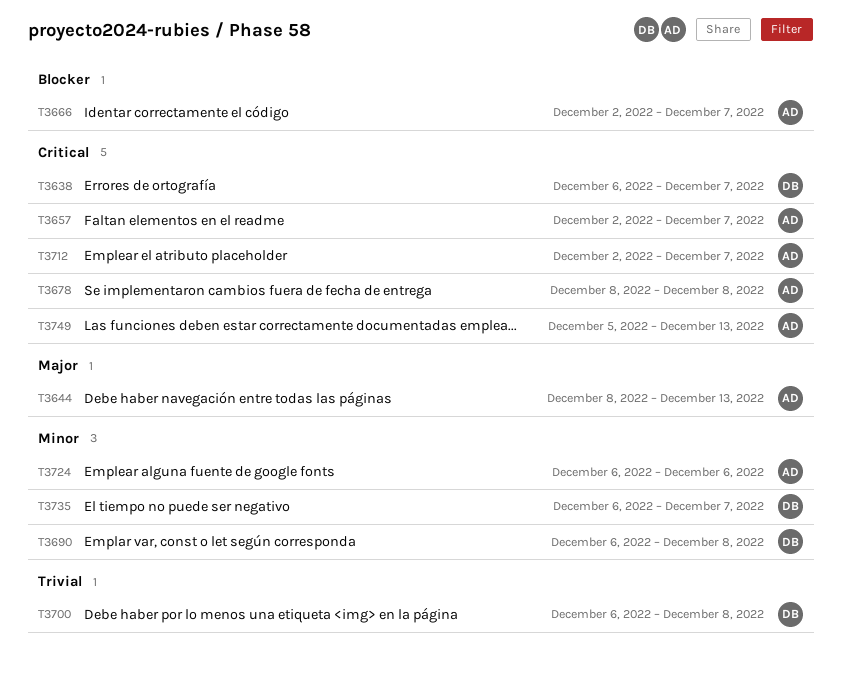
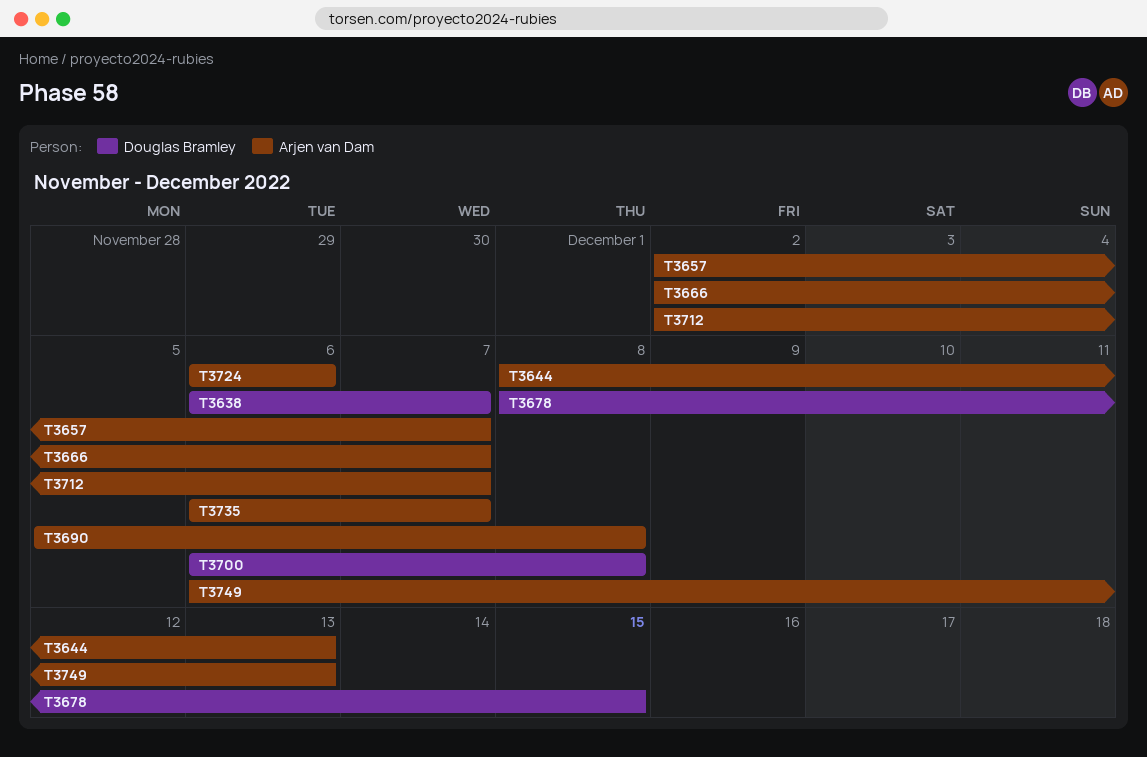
T3678, owner: Arjen van Dam -> Douglas Bramley
T3678, due: Dec 8 -> Dec 15
T3690, owner: Douglas Bramley -> Arjen van Dam
T3690, start: Dec 6 -> Dec 5
T3735, owner: Douglas Bramley -> Arjen van Dam
T3749, start: Dec 5 -> Dec 6

